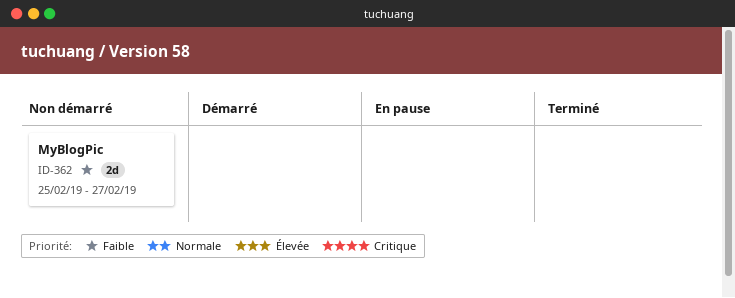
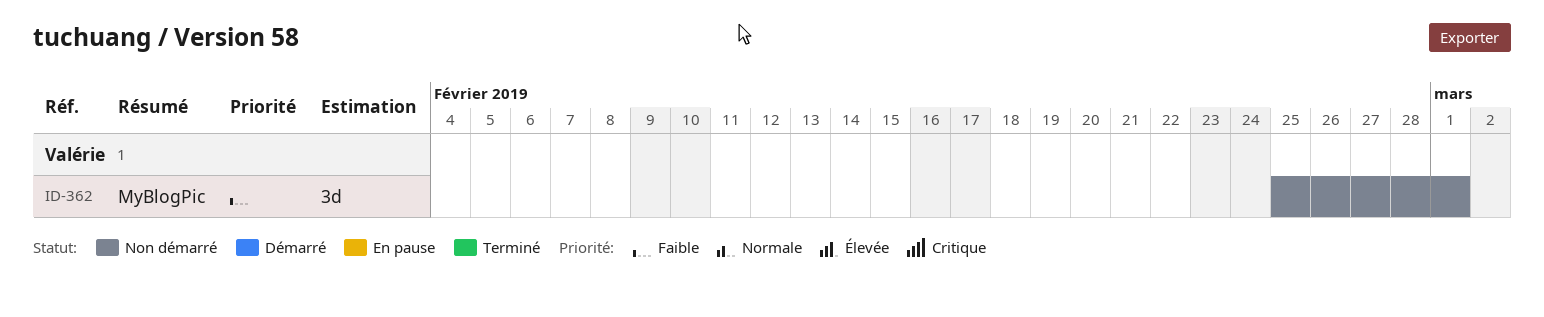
ID-362, estimate: 2d -> 3d
ID-362, due: Feb 27 -> Mar 1

